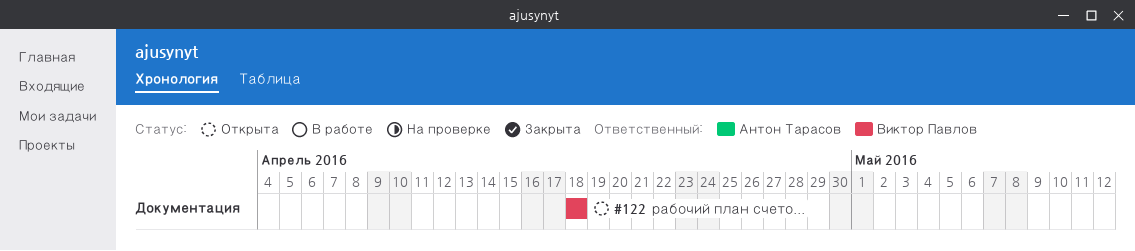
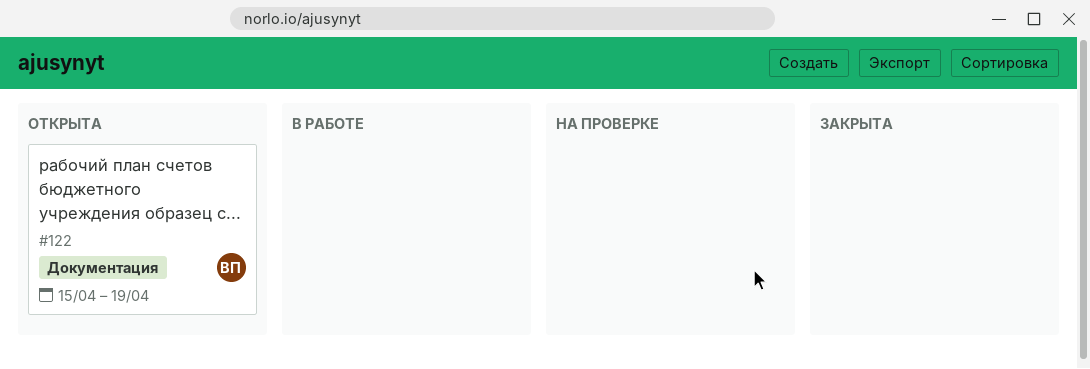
#122, start: Apr 18 -> Apr 15
#122, due: Apr 18 -> Apr 19

